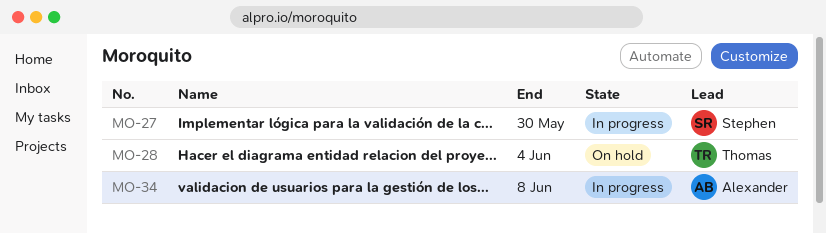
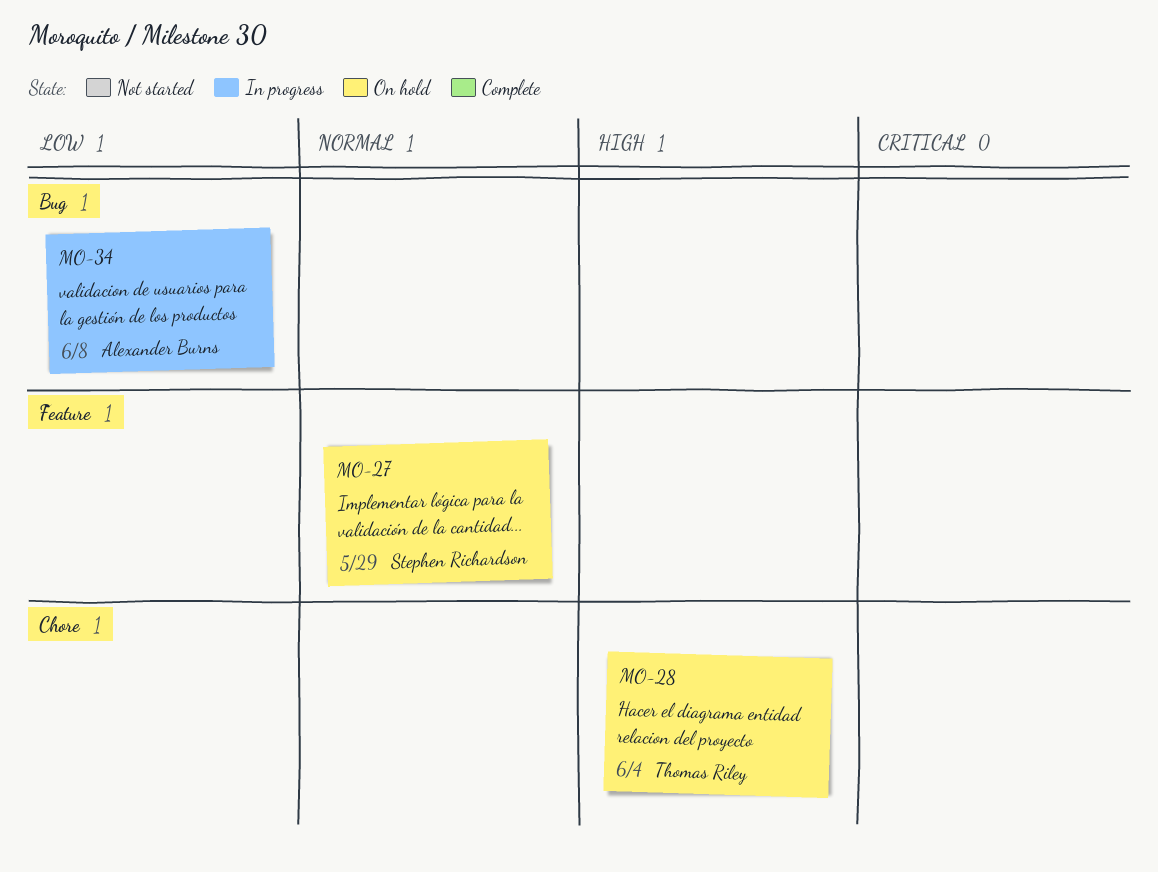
MO-27, status: In progress -> On hold
MO-27, due: May 30 -> May 29

